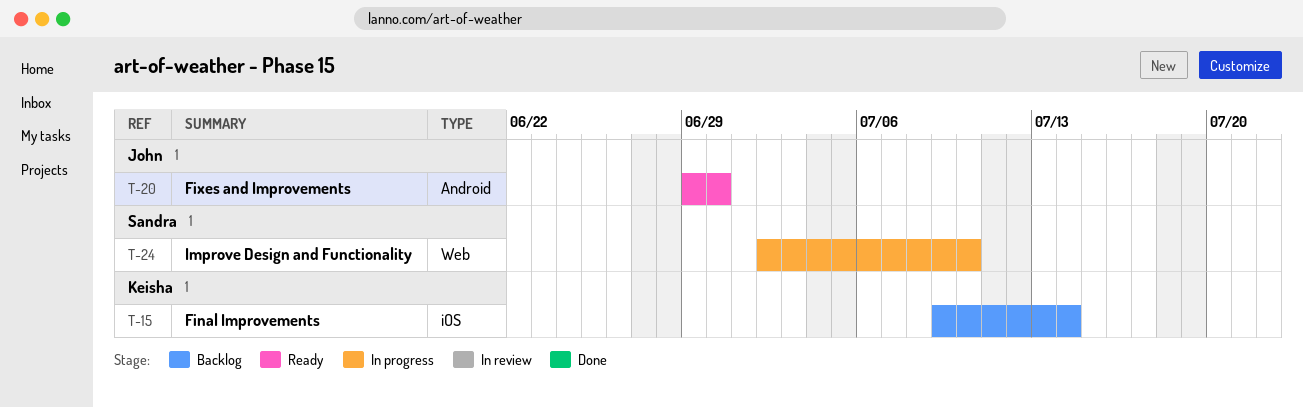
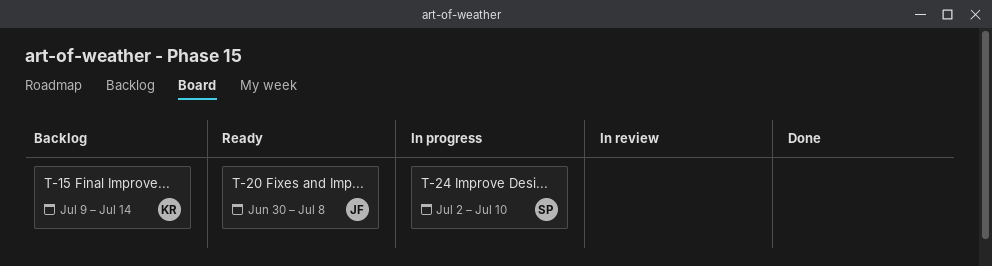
T-20, start: Jun 29 -> Jun 30
T-20, due: Jun 30 -> Jul 8

